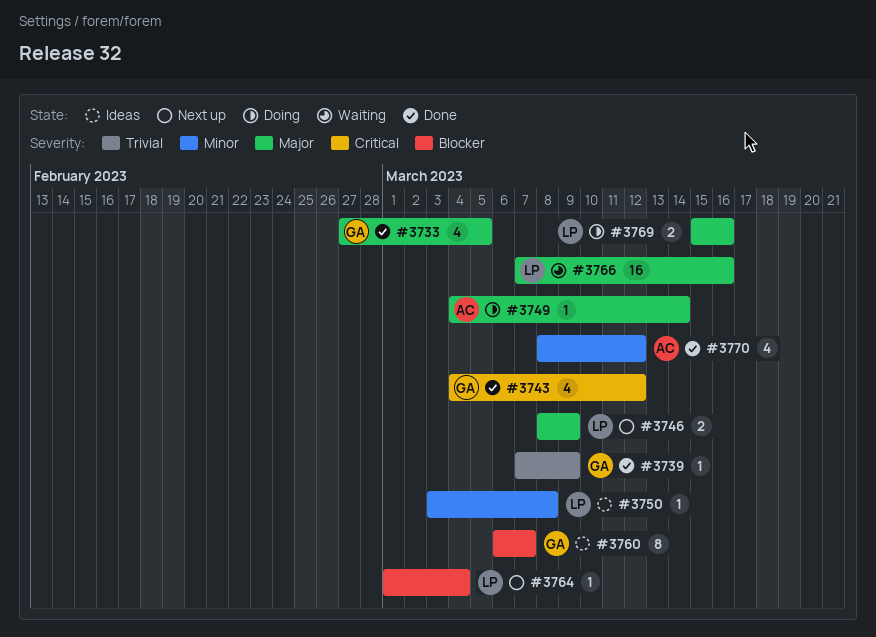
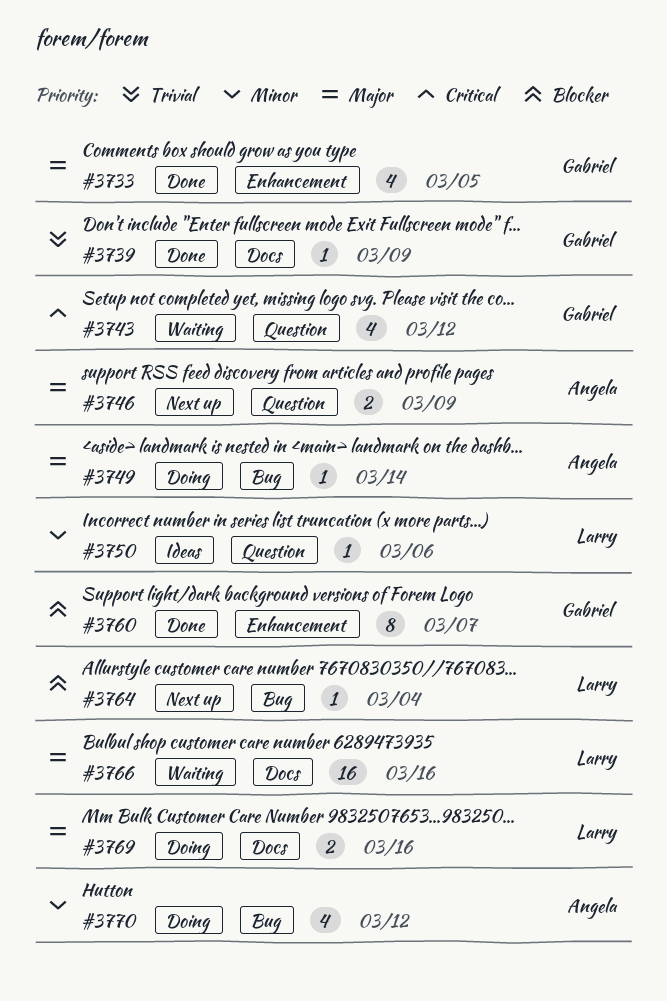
#3743, status: Done -> Waiting
#3746, owner: Larry -> Angela
#3750, due: Mar 8 -> Mar 6
#3760, status: Ideas -> Done
#3770, status: Done -> Doing

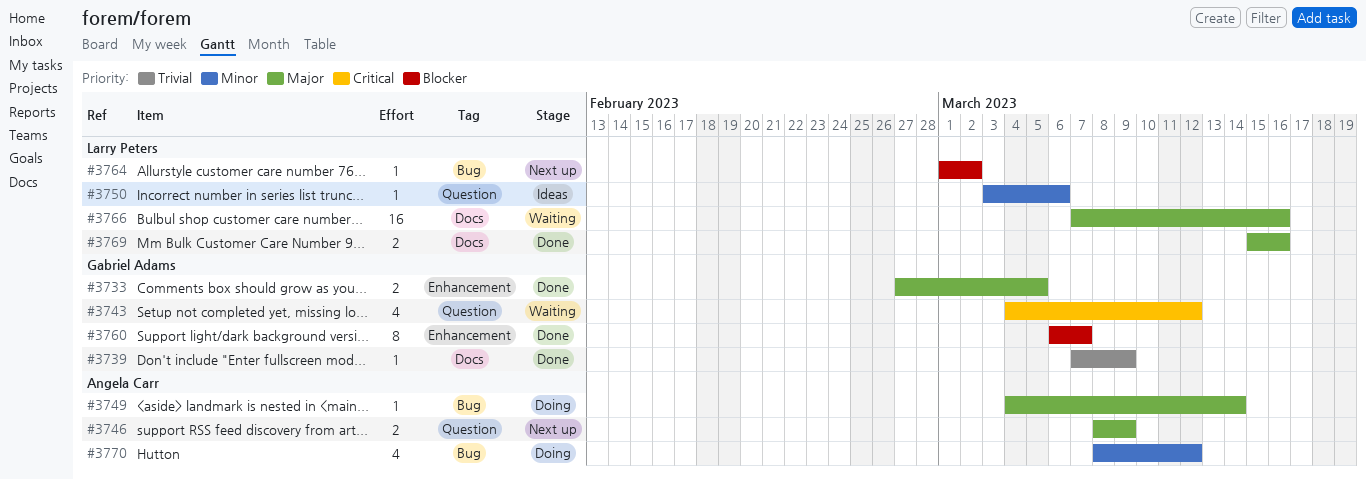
#3733, estimate: 4 -> 2
#3764, due: Mar 4 -> Mar 2
#3769, status: Doing -> Done

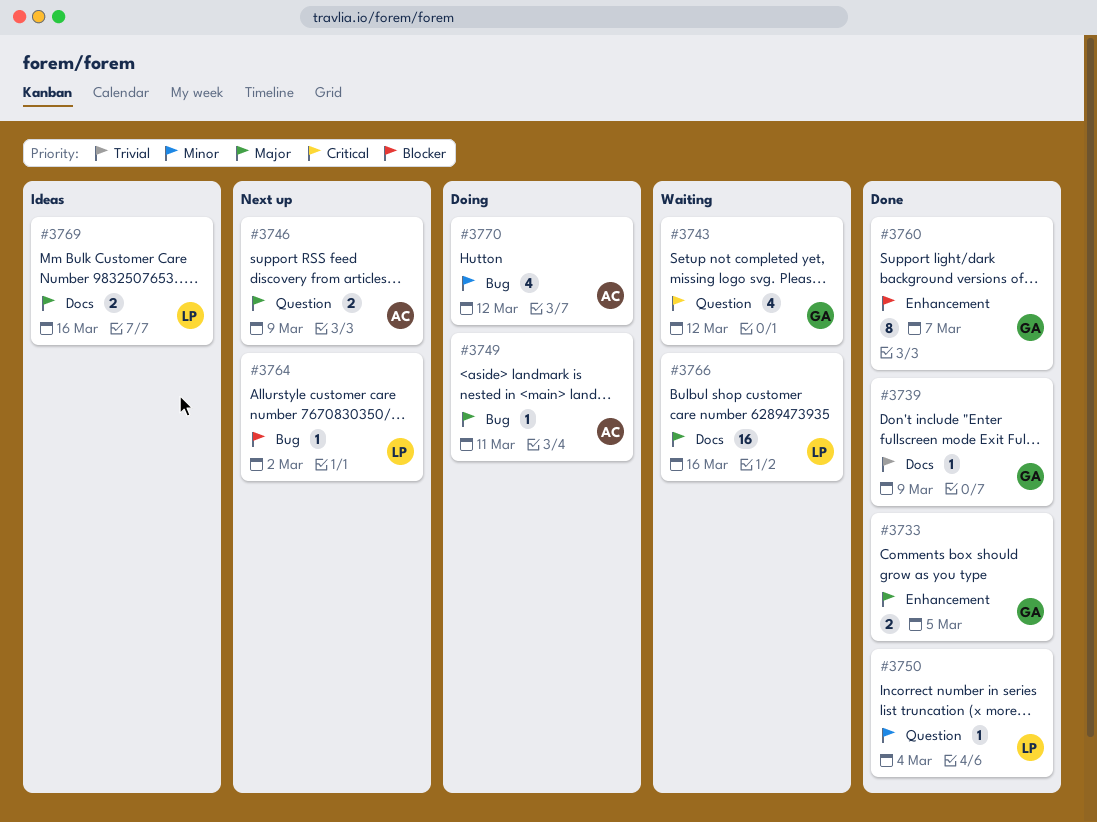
#3749, due: Mar 14 -> Mar 11
#3750, status: Ideas -> Done
#3750, due: Mar 6 -> Mar 4
#3769, status: Done -> Ideas

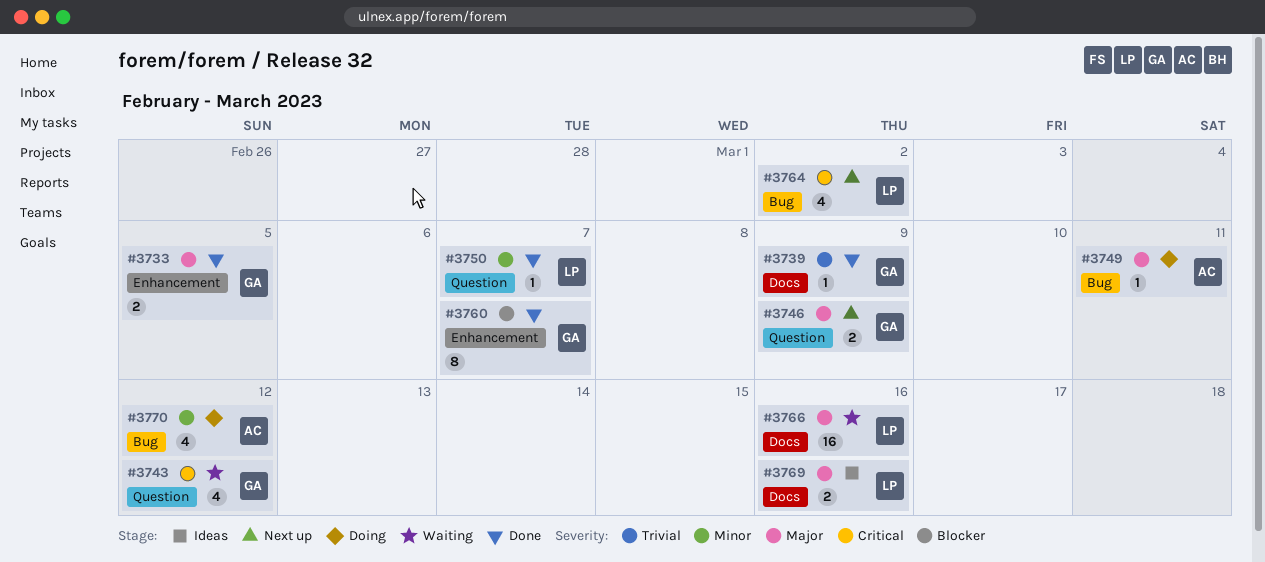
#3746, owner: AC -> GA
#3750, due: Mar 4 -> Mar 7
#3764, priority: Blocker -> Critical
#3764, estimate: 1 -> 4

